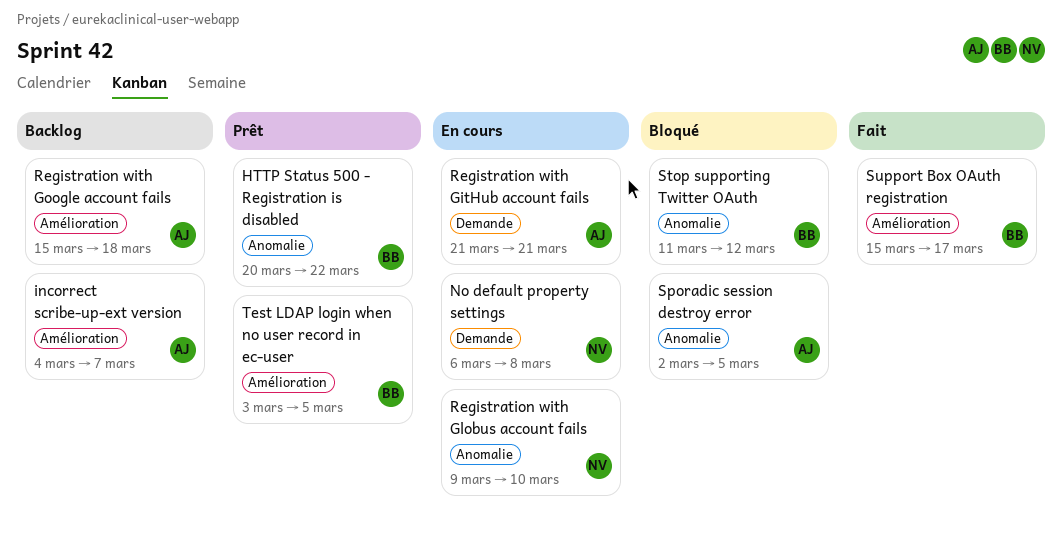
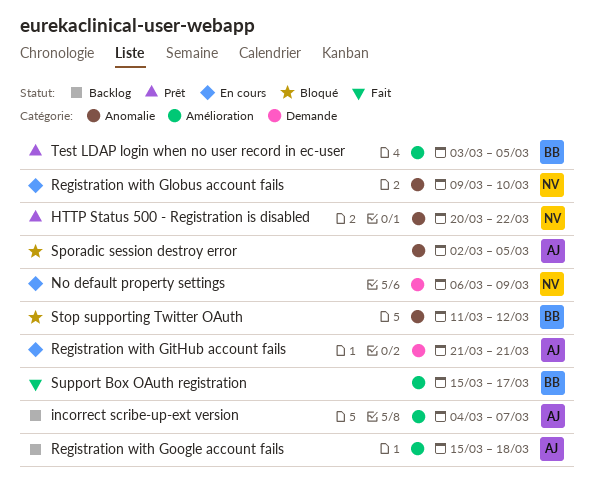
HTTP Status 500 - Registration is disabled, owner: BB -> NV
No default property settings, due: Mar 8 -> Mar 9

